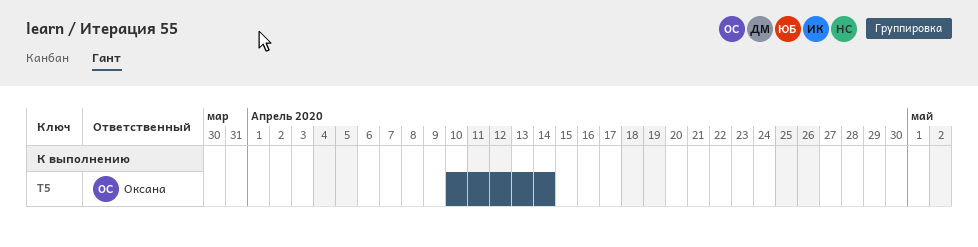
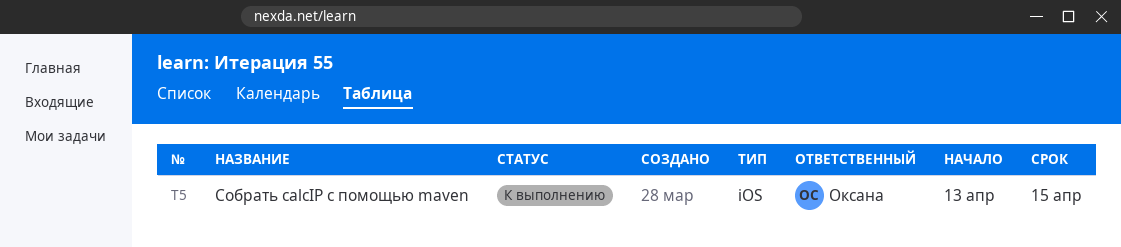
T5, start: Apr 10 -> Apr 13
T5, due: Apr 14 -> Apr 15

